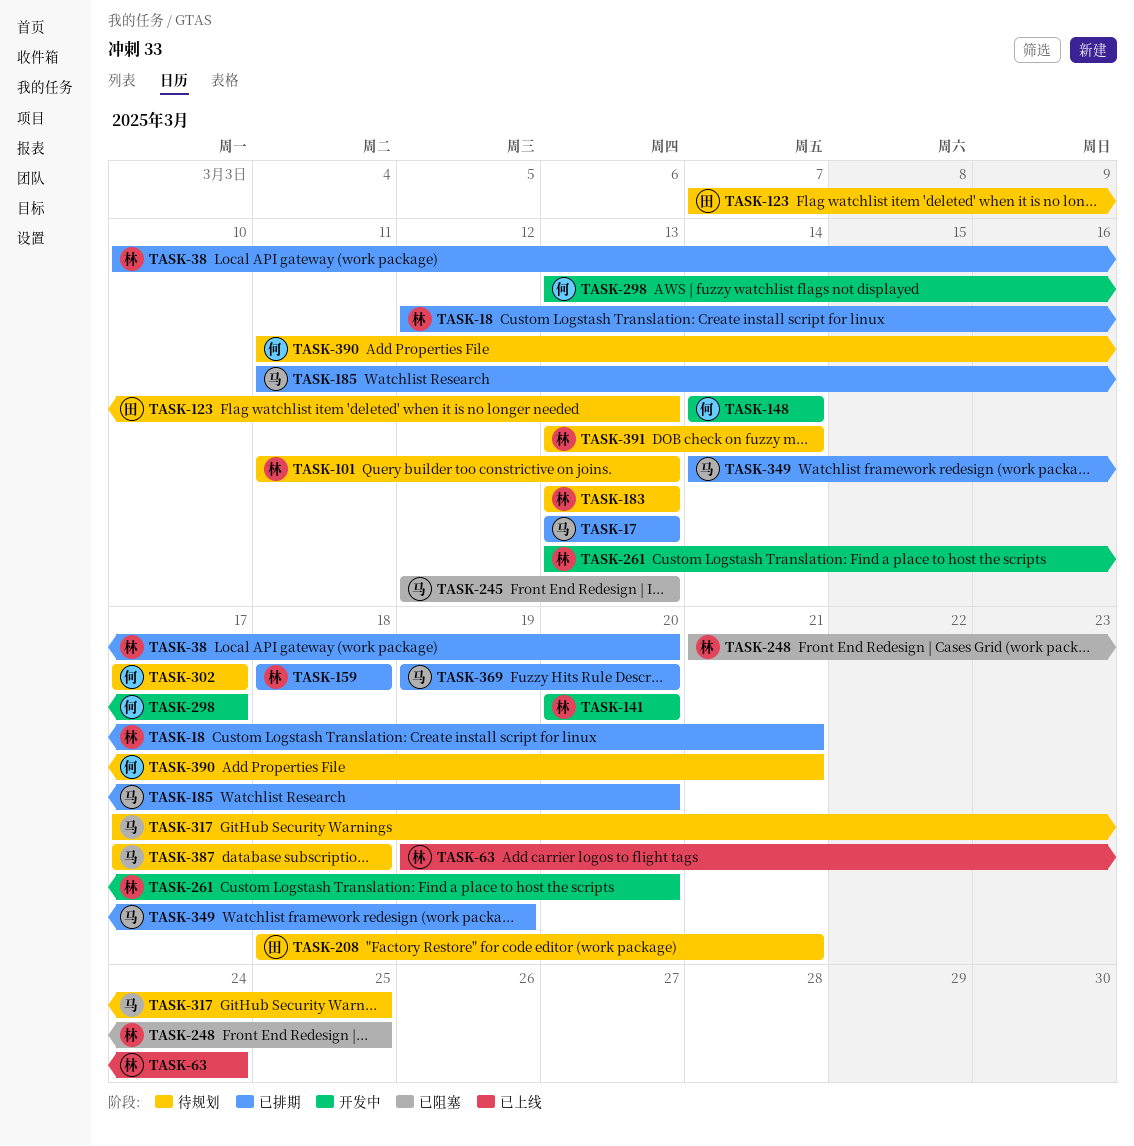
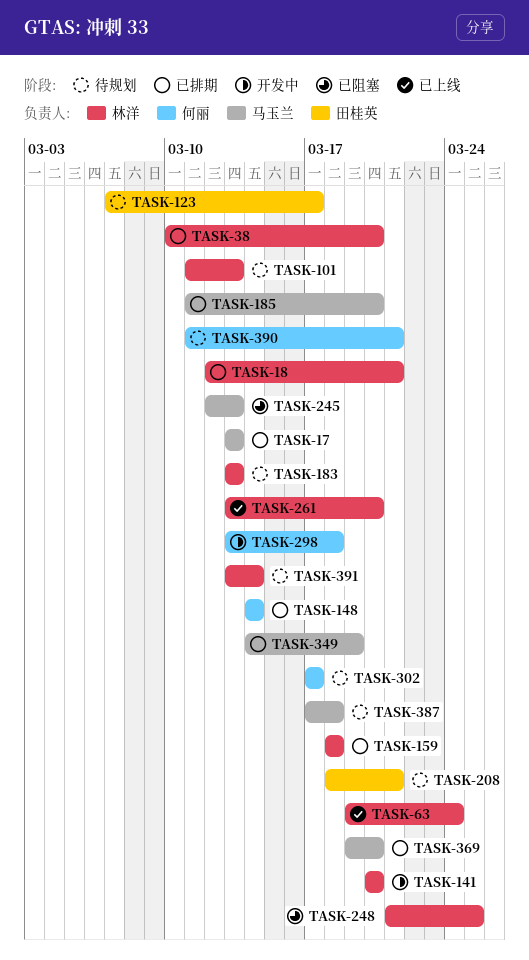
TASK-123, due: Mar 13 -> Mar 17
TASK-148, status: 开发中 -> 已排期
TASK-261, status: 开发中 -> 已上线
TASK-298, due: Mar 17 -> Mar 18
TASK-317: present -> none

